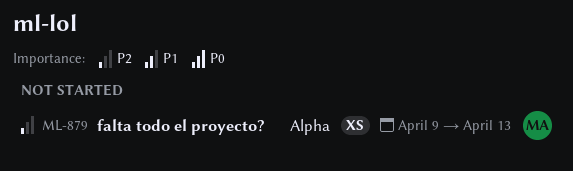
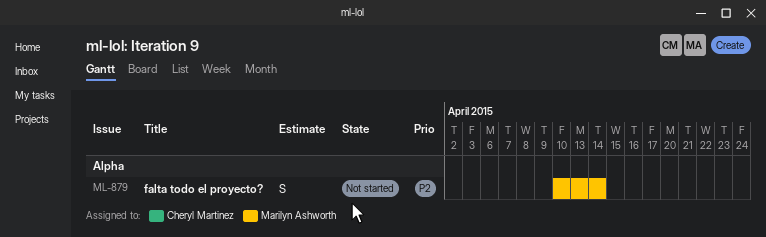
ML-879, estimate: XS -> S
ML-879, start: Apr 9 -> Apr 10
ML-879, due: Apr 13 -> Apr 14

